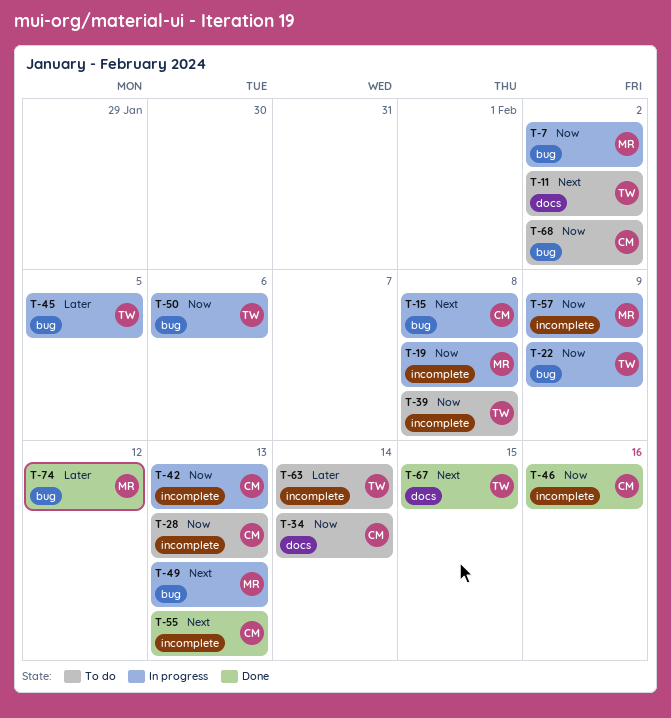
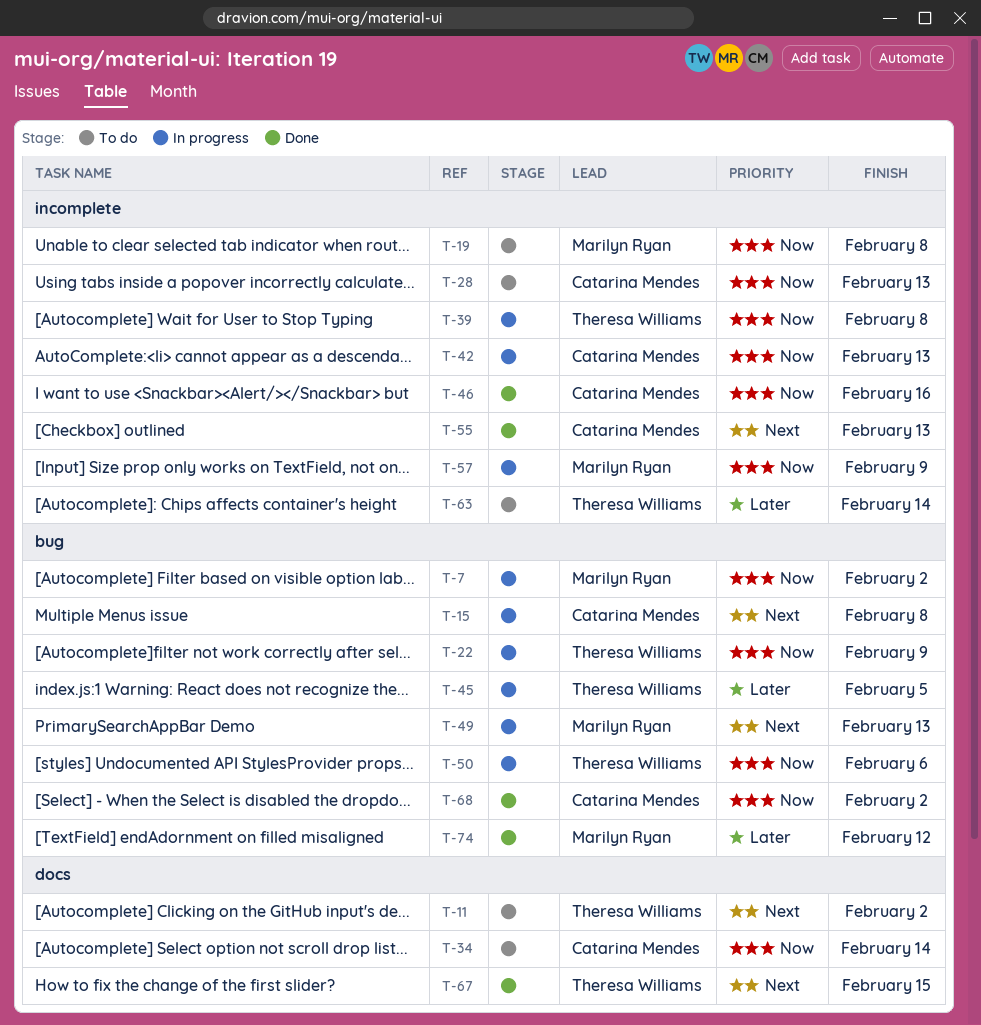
T-19, status: In progress -> To do
T-39, status: To do -> In progress
T-68, status: To do -> Done

